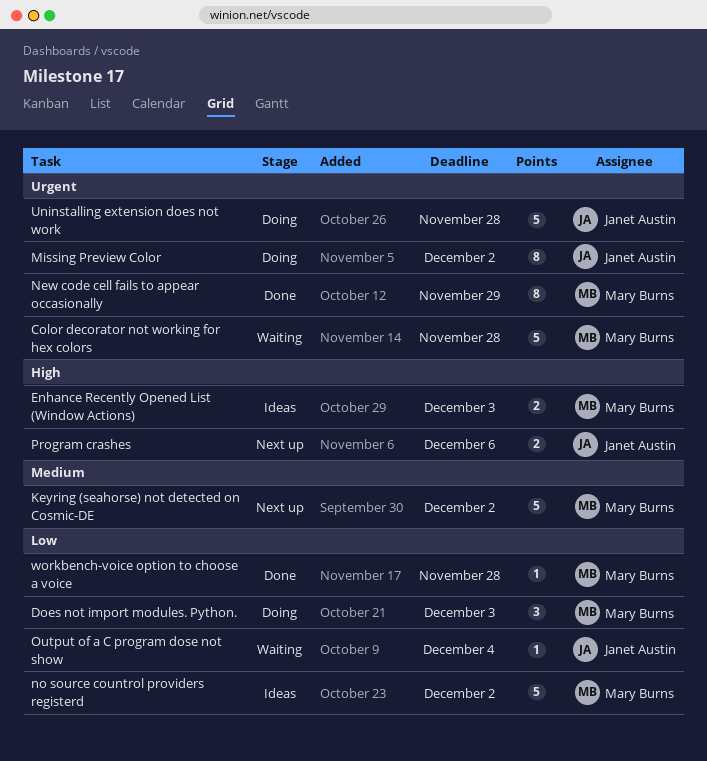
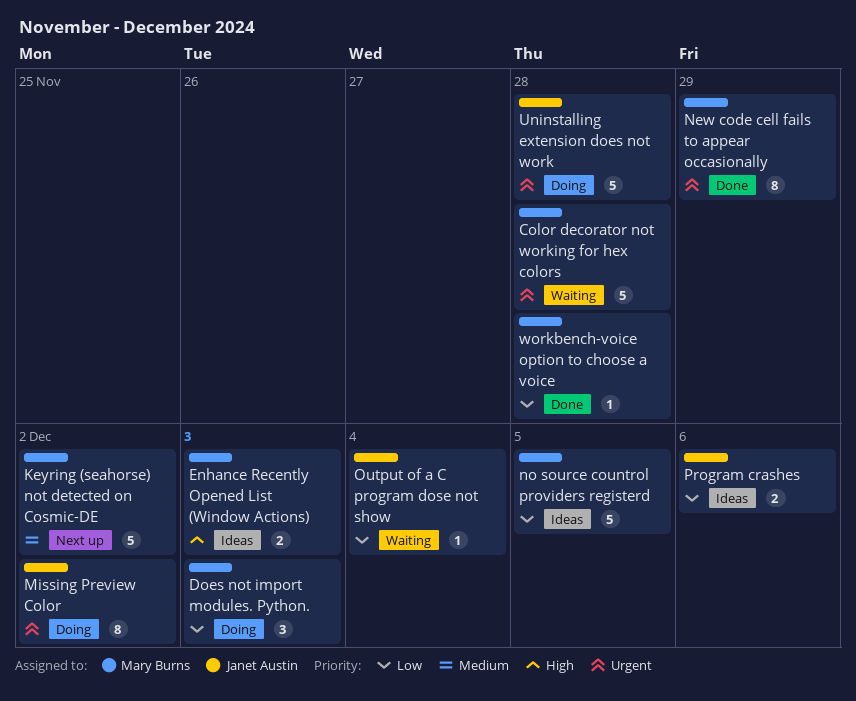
no source countrol providers registerd, due: Dec 2 -> Dec 5
Program crashes, status: Next up -> Ideas
Program crashes, priority: High -> Low

